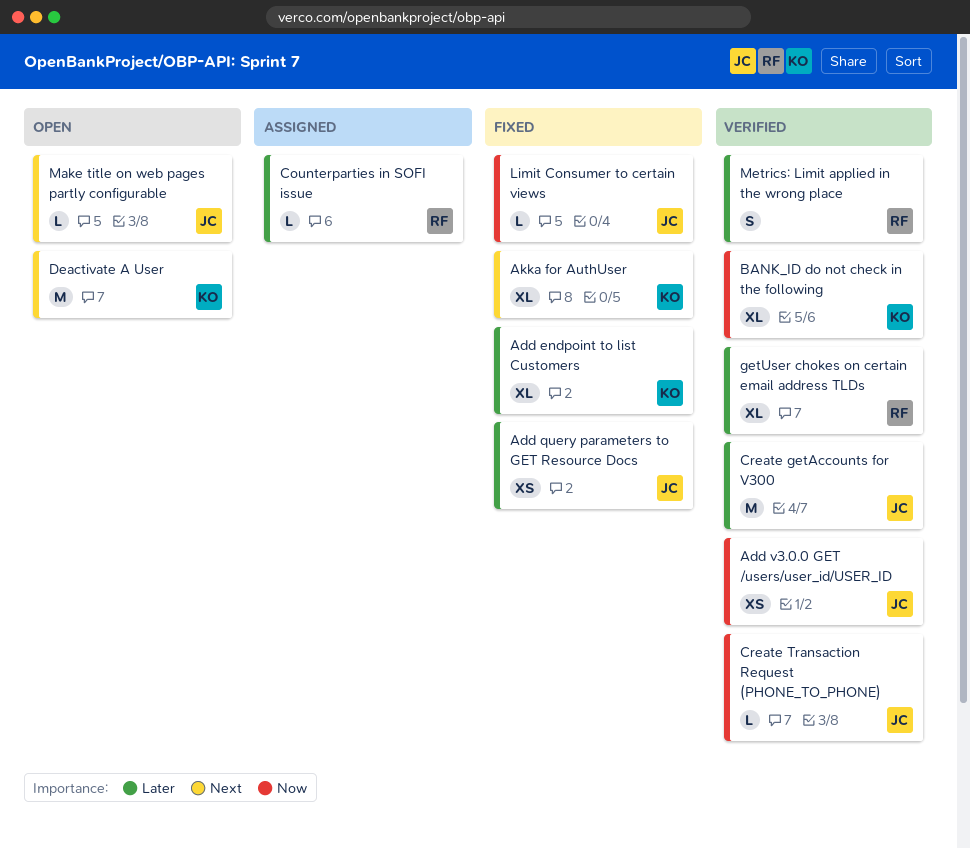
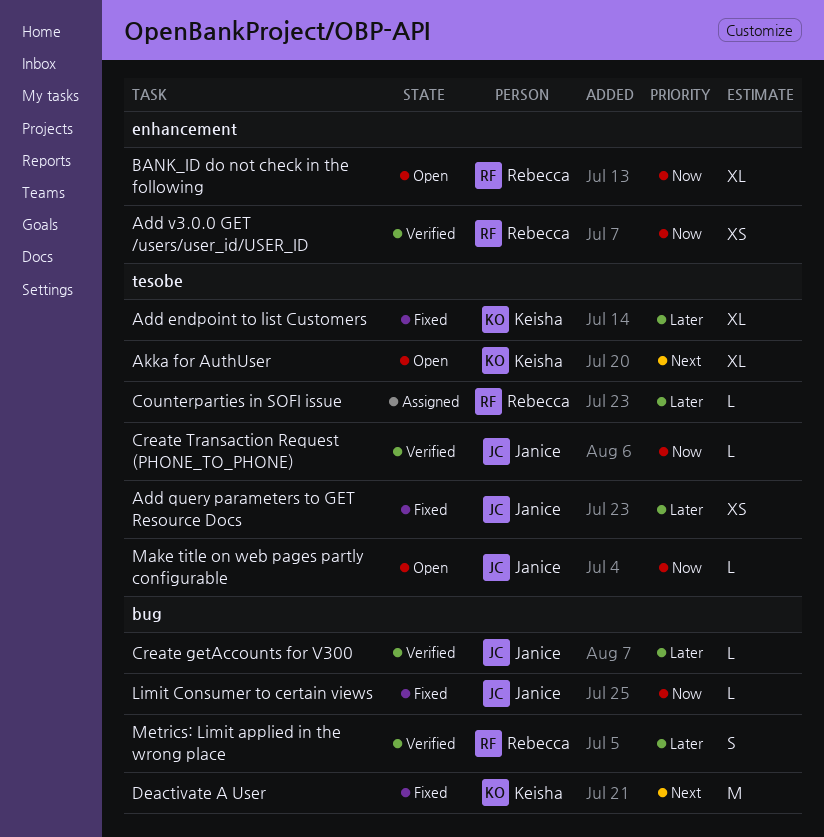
Add v3.0.0 GET /users/user_id/USER_ID, owner: Janice -> Rebecca
Akka for AuthUser, status: Fixed -> Open
BANK_ID do not check in the following, status: Verified -> Open
BANK_ID do not check in the following, owner: Keisha -> Rebecca
Create getAccounts for V300, estimate: M -> L
Deactivate A User, status: Open -> Fixed
getUser chokes on certain email address TLDs: present -> none
Make title on web pages partly configurable, priority: Next -> Now

